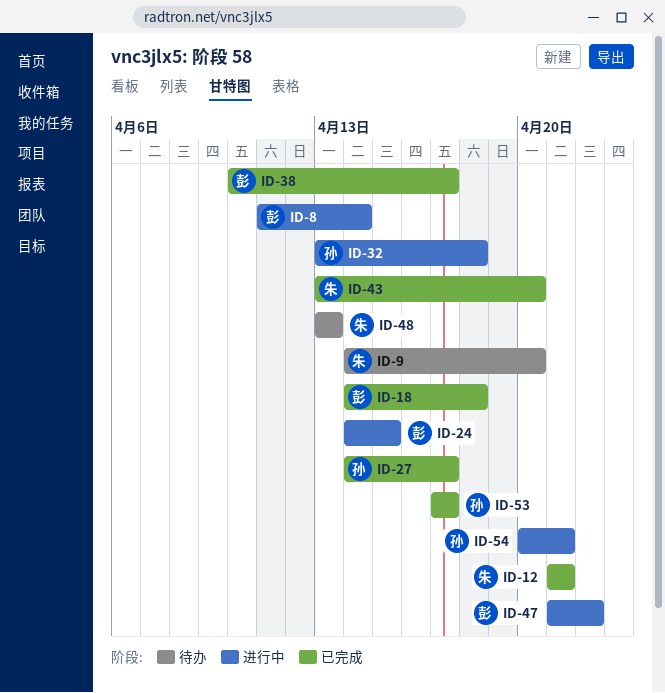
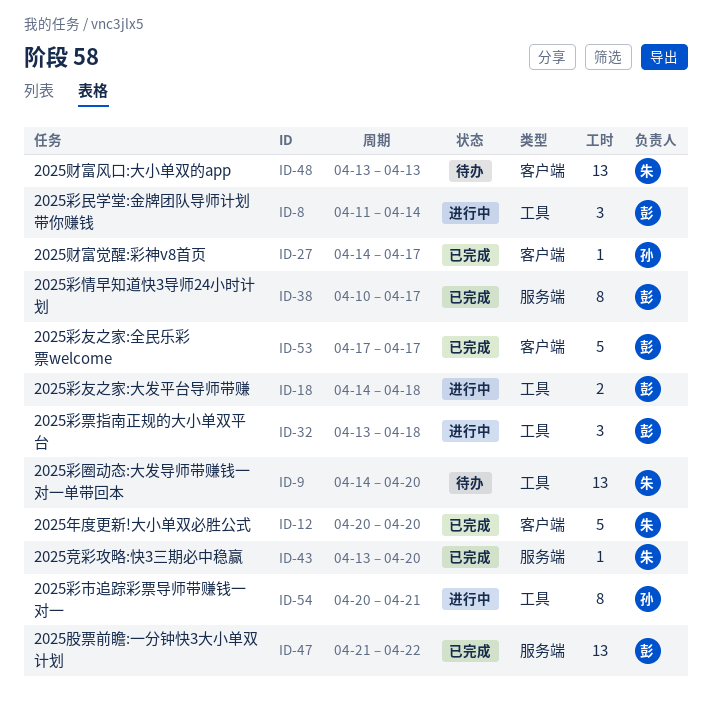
ID-12, start: Apr 21 -> Apr 20
ID-12, due: Apr 21 -> Apr 20
ID-18, status: 已完成 -> 进行中
ID-24: present -> none
ID-32, owner: 孙 -> 彭
ID-47, status: 进行中 -> 已完成
ID-53, owner: 孙 -> 彭

